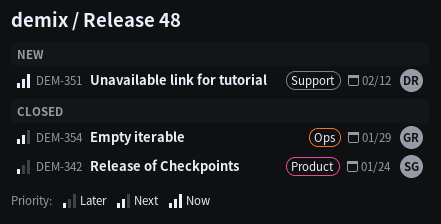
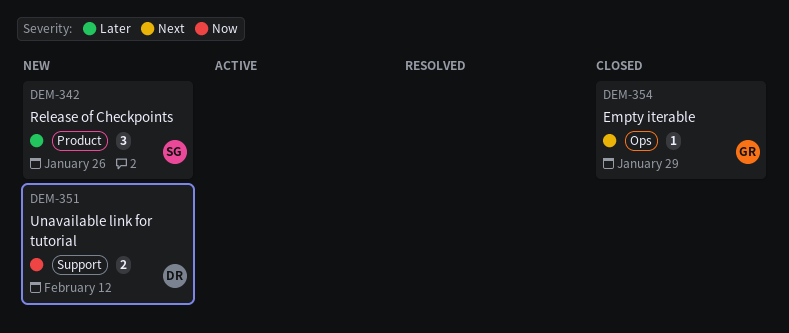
DEM-342, status: Closed -> New
DEM-342, due: Jan 24 -> Jan 26

